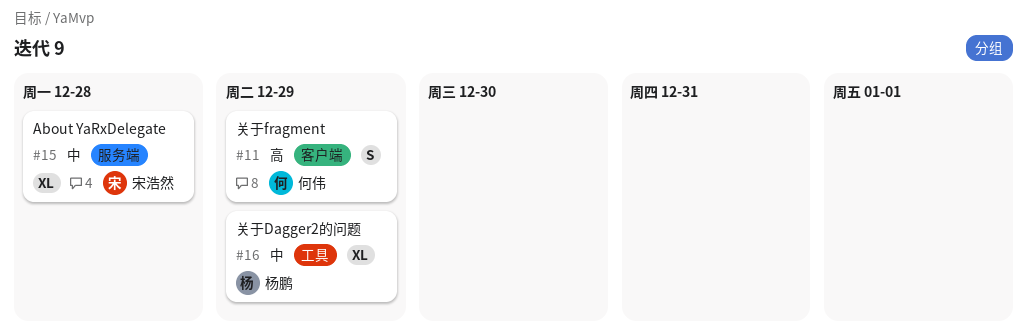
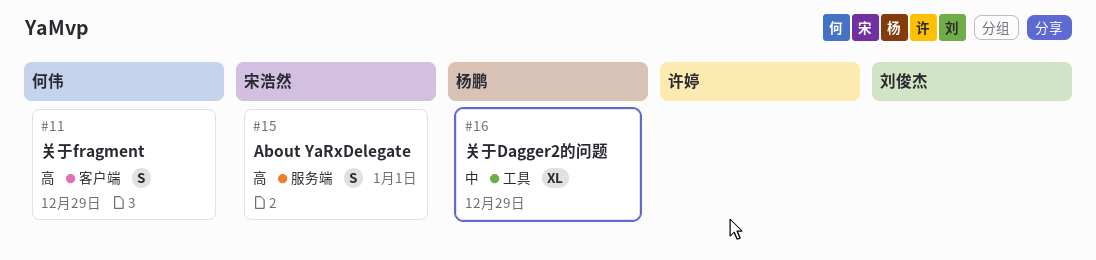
#15, priority: 中 -> 高
#15, estimate: XL -> S
#15, due: Dec 28 -> Jan 1

